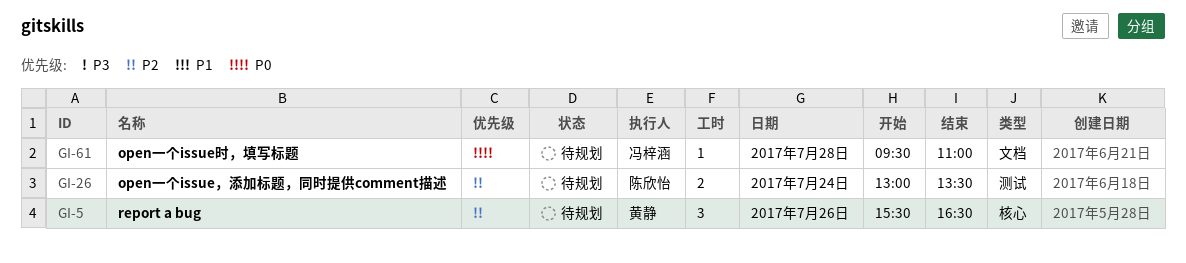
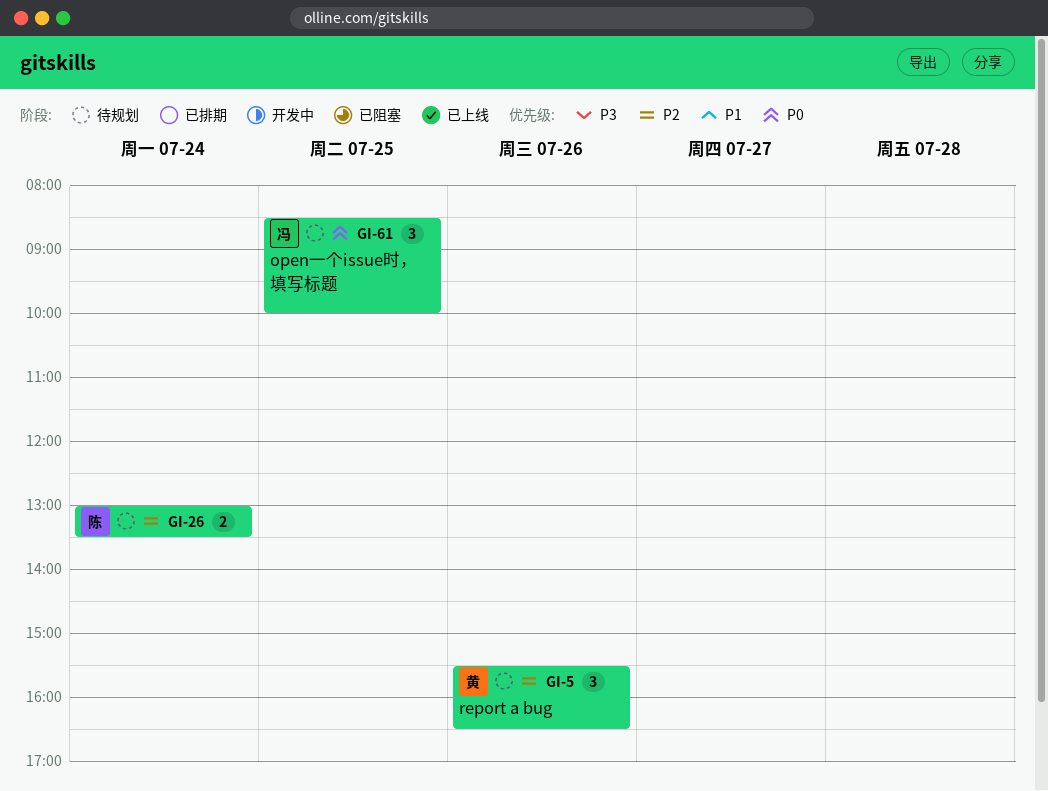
GI-61, estimate: 1 -> 3
GI-61, day: Jul 28 -> Jul 25
GI-61, begins: 09:30 -> 08:30
GI-61, ends: 11:00 -> 10:00

